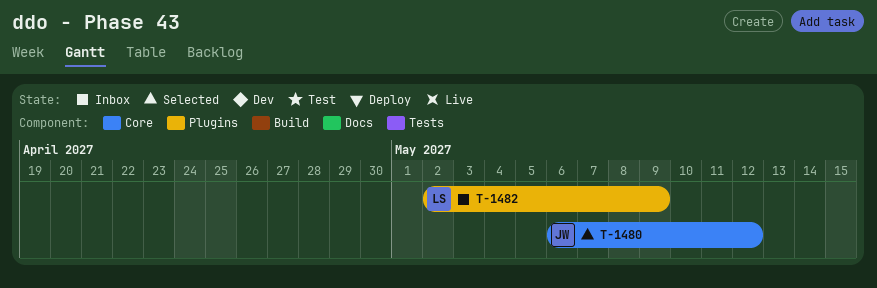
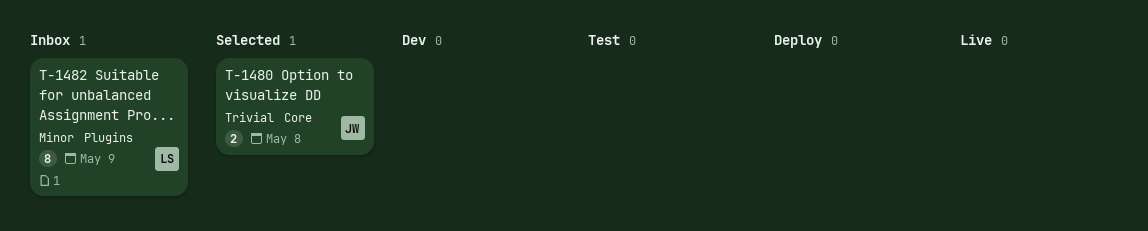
T-1480, due: May 12 -> May 8

